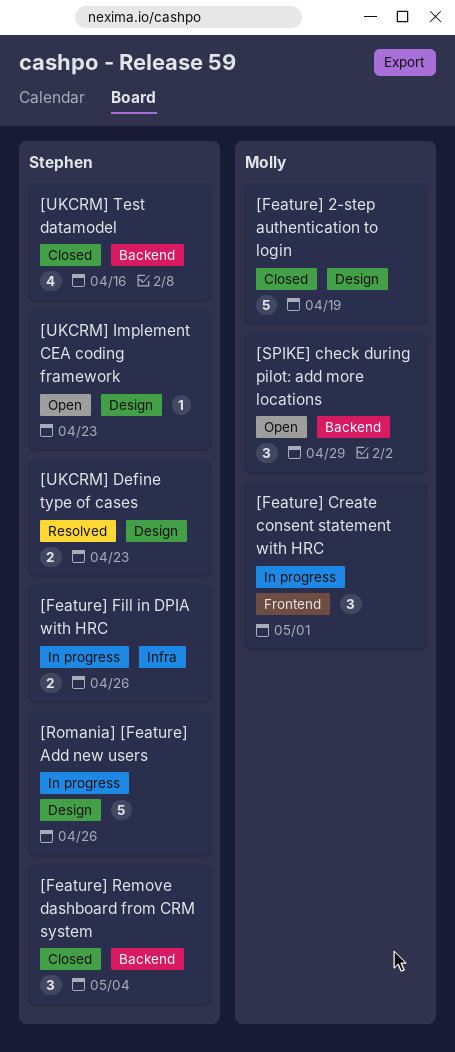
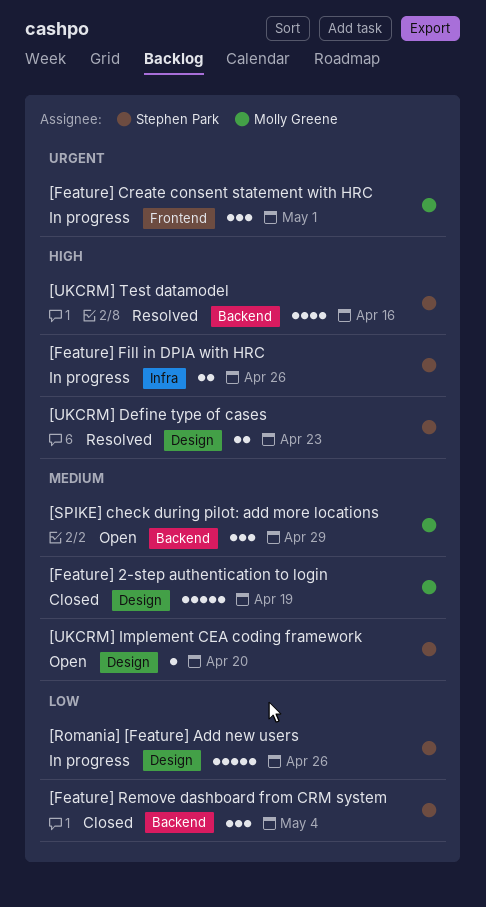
[UKCRM] Implement CEA coding framework, due: Apr 23 -> Apr 20
[UKCRM] Test datamodel, status: Closed -> Resolved

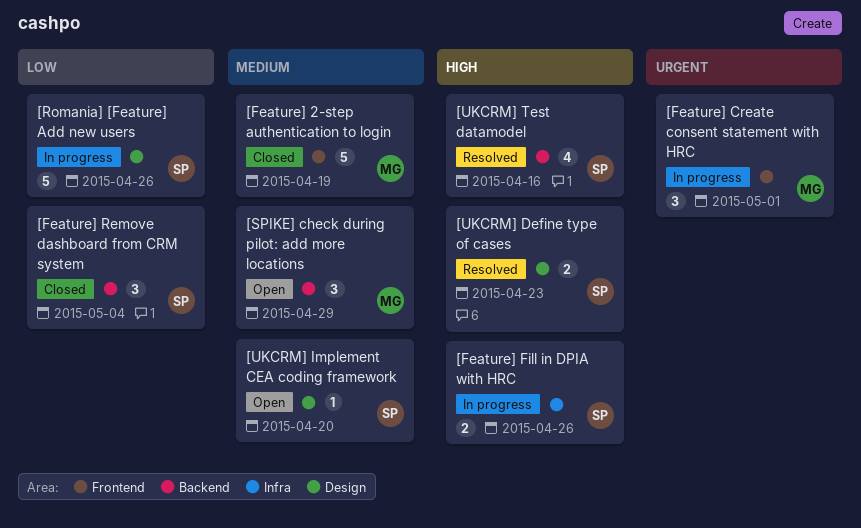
[Feature] 2-step authentication to login, label: Design -> Frontend

